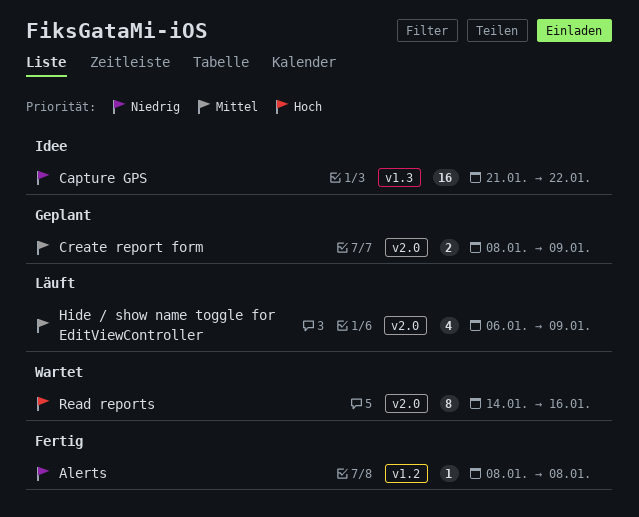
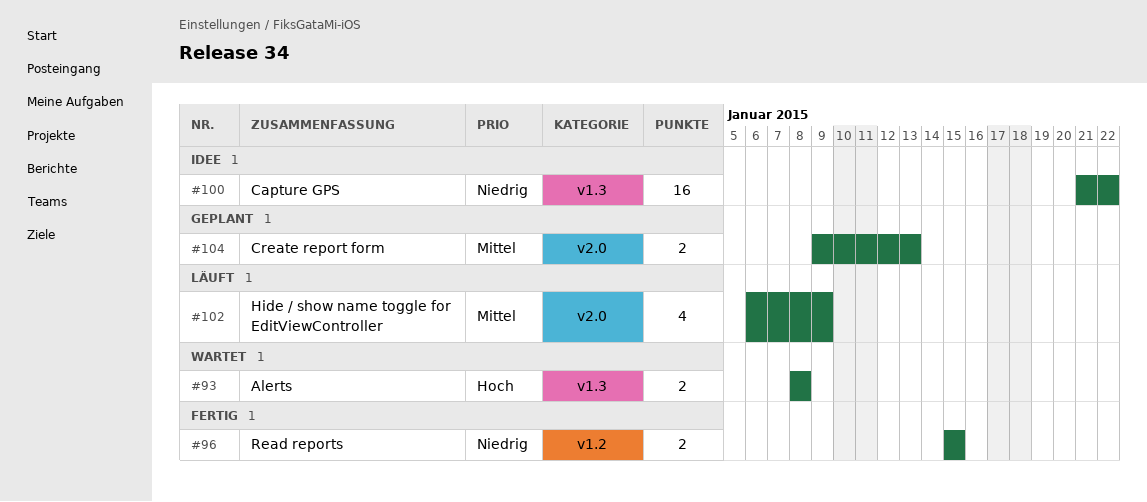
Alerts, status: Fertig -> Wartet
Alerts, priority: Niedrig -> Hoch
Alerts, label: v1.2 -> v1.3
Alerts, estimate: 1 -> 2
Create report form, start: Jan 8 -> Jan 9
Create report form, due: Jan 9 -> Jan 13
Read reports, status: Wartet -> Fertig
Read reports, priority: Hoch -> Niedrig
Read reports, label: v2.0 -> v1.2
Read reports, estimate: 8 -> 2
Read reports, start: Jan 14 -> Jan 15
Read reports, due: Jan 16 -> Jan 15

